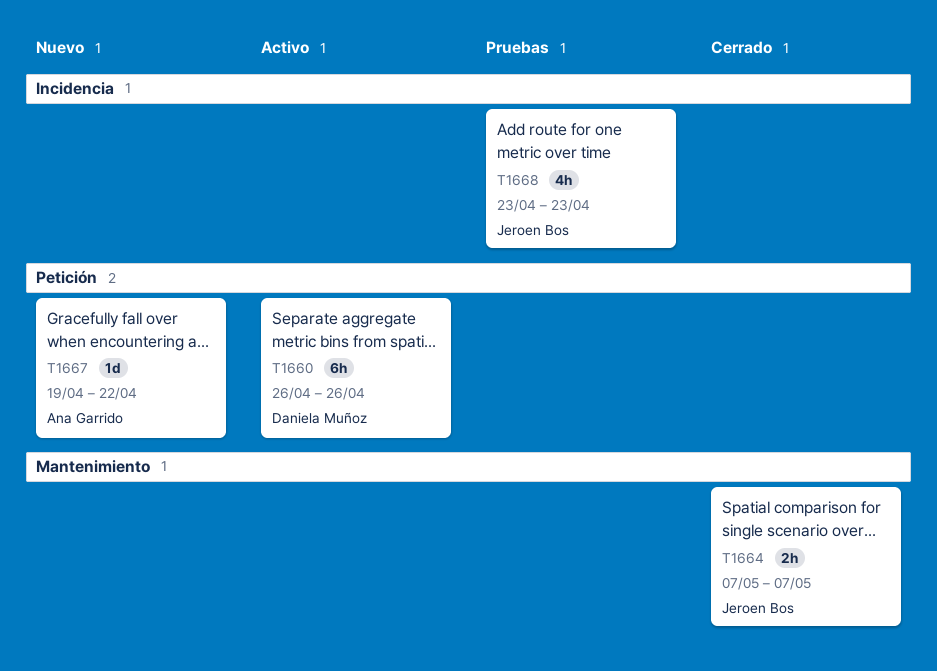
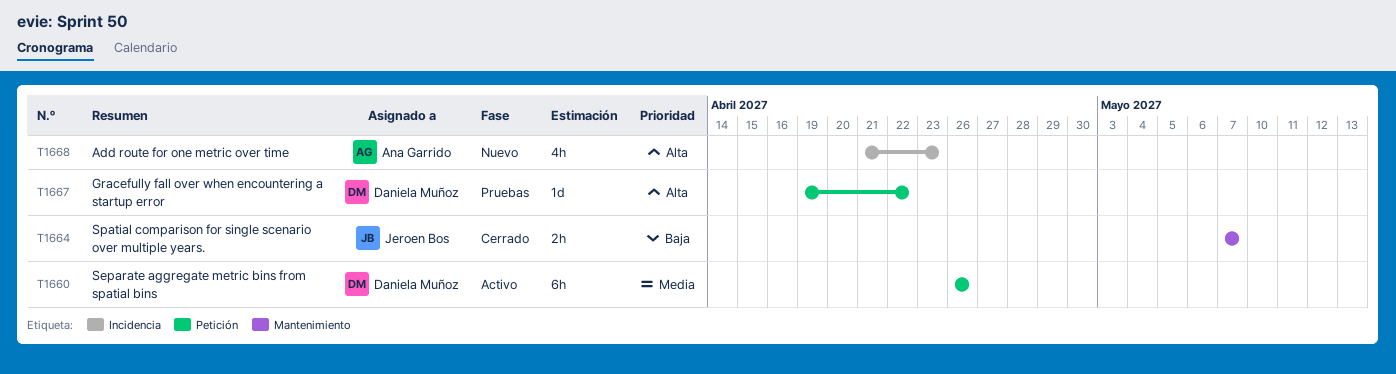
T1667, status: Nuevo -> Pruebas
T1667, owner: Ana Garrido -> Daniela Muñoz
T1668, status: Pruebas -> Nuevo
T1668, owner: Jeroen Bos -> Ana Garrido
T1668, start: Apr 23 -> Apr 21

